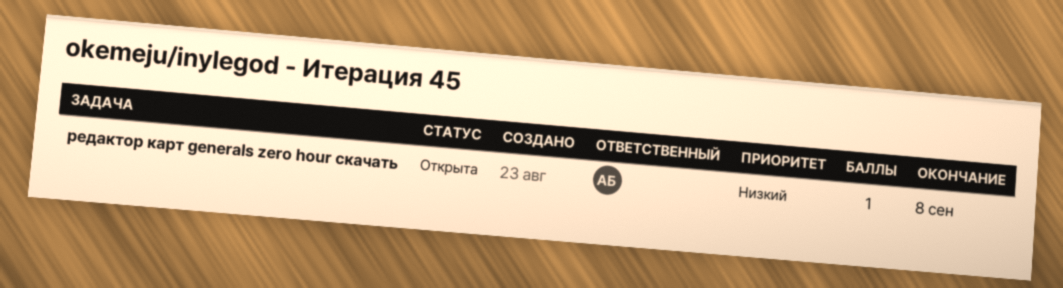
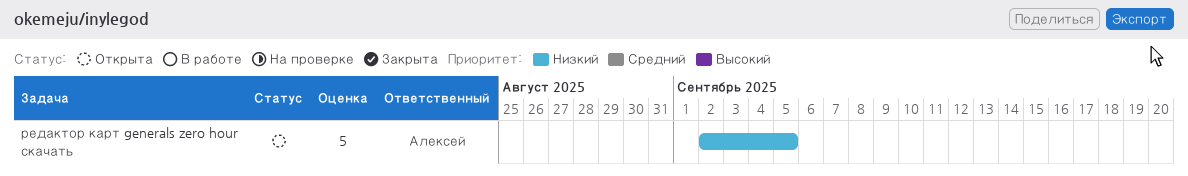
редактор карт generals zero hour скачать, estimate: 1 -> 5
редактор карт generals zero hour скачать, due: Sep 8 -> Sep 5

